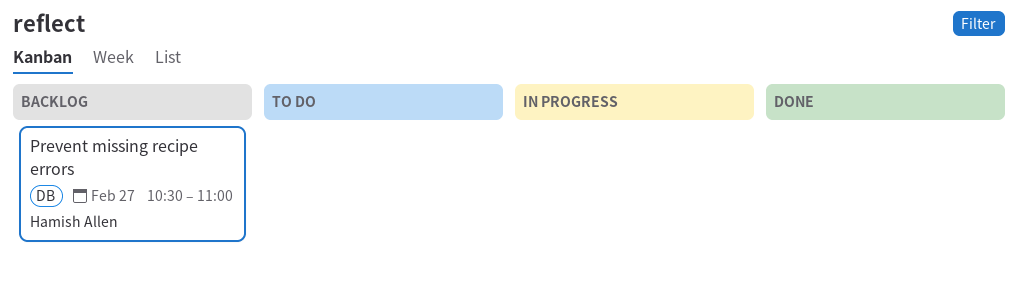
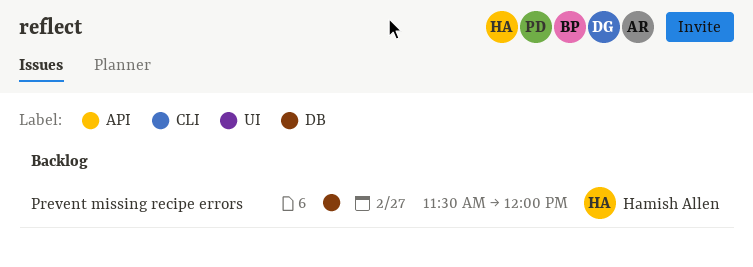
Prevent missing recipe errors, begins: 10:30 -> 11:30
Prevent missing recipe errors, ends: 11:00 -> 12:00

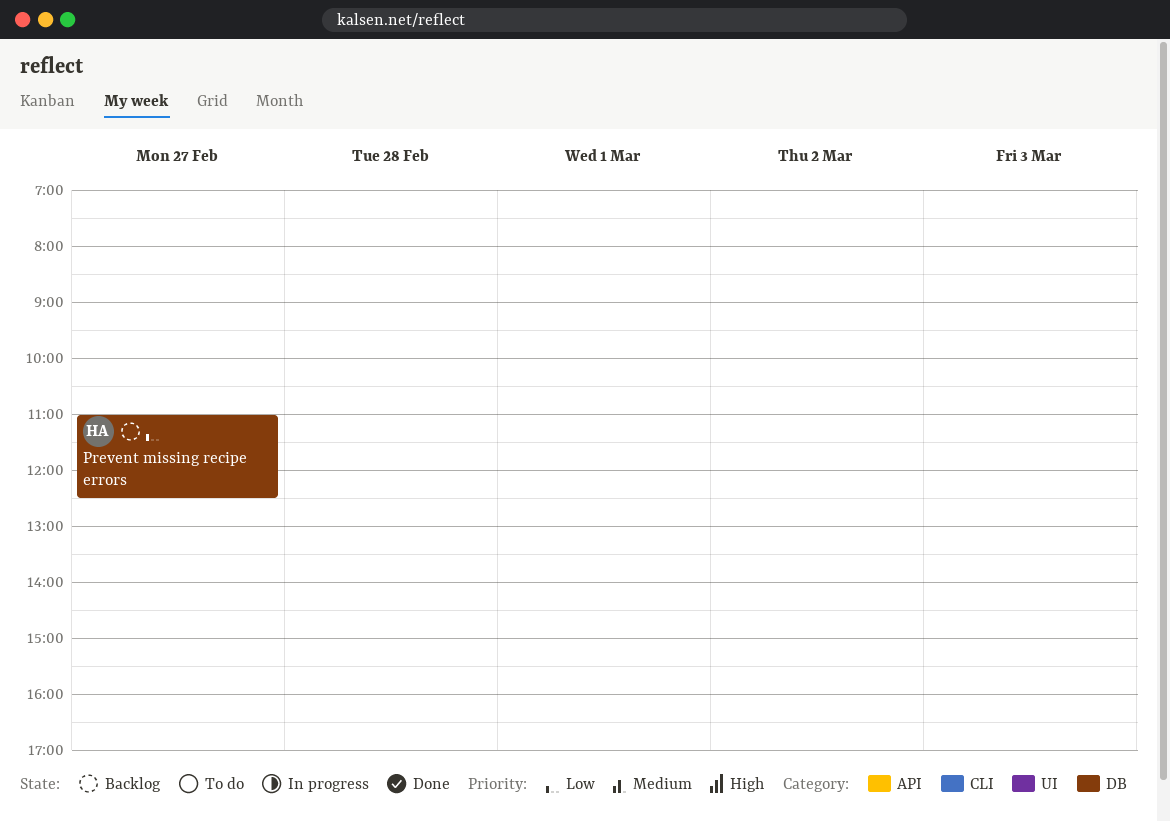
Prevent missing recipe errors, begins: 11:30 -> 11:00
Prevent missing recipe errors, ends: 12:00 -> 12:30

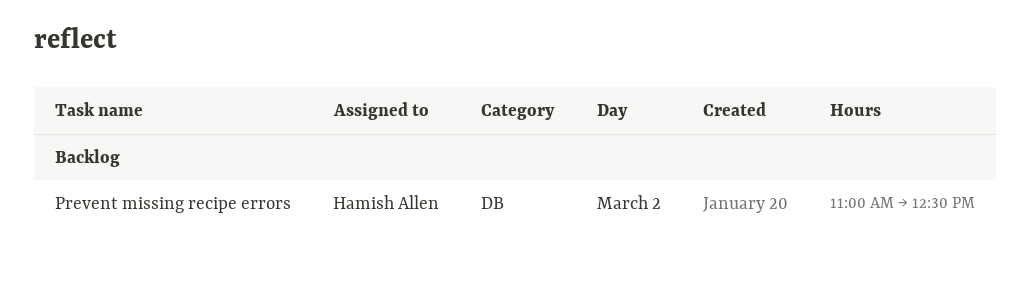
Prevent missing recipe errors, day: Feb 27 -> Mar 2

